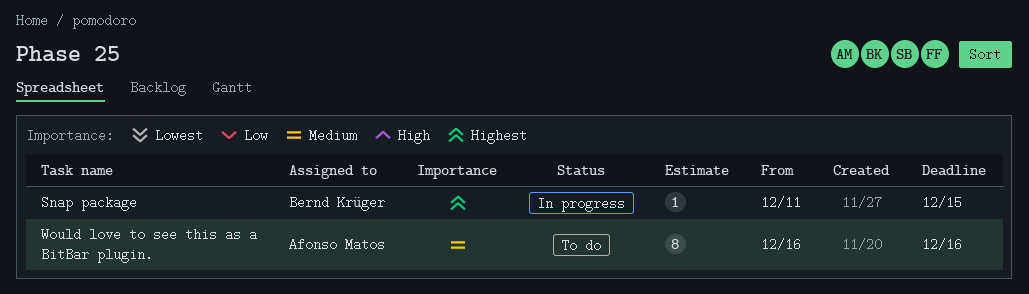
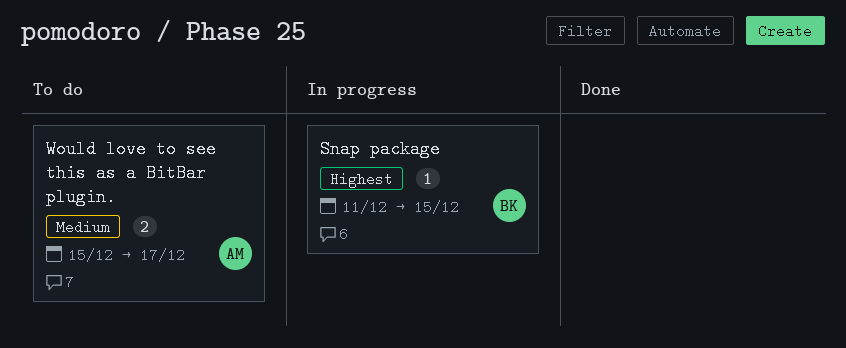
Would love to see this as a BitBar plugin., estimate: 8 -> 2
Would love to see this as a BitBar plugin., start: Dec 16 -> Dec 15
Would love to see this as a BitBar plugin., due: Dec 16 -> Dec 17

